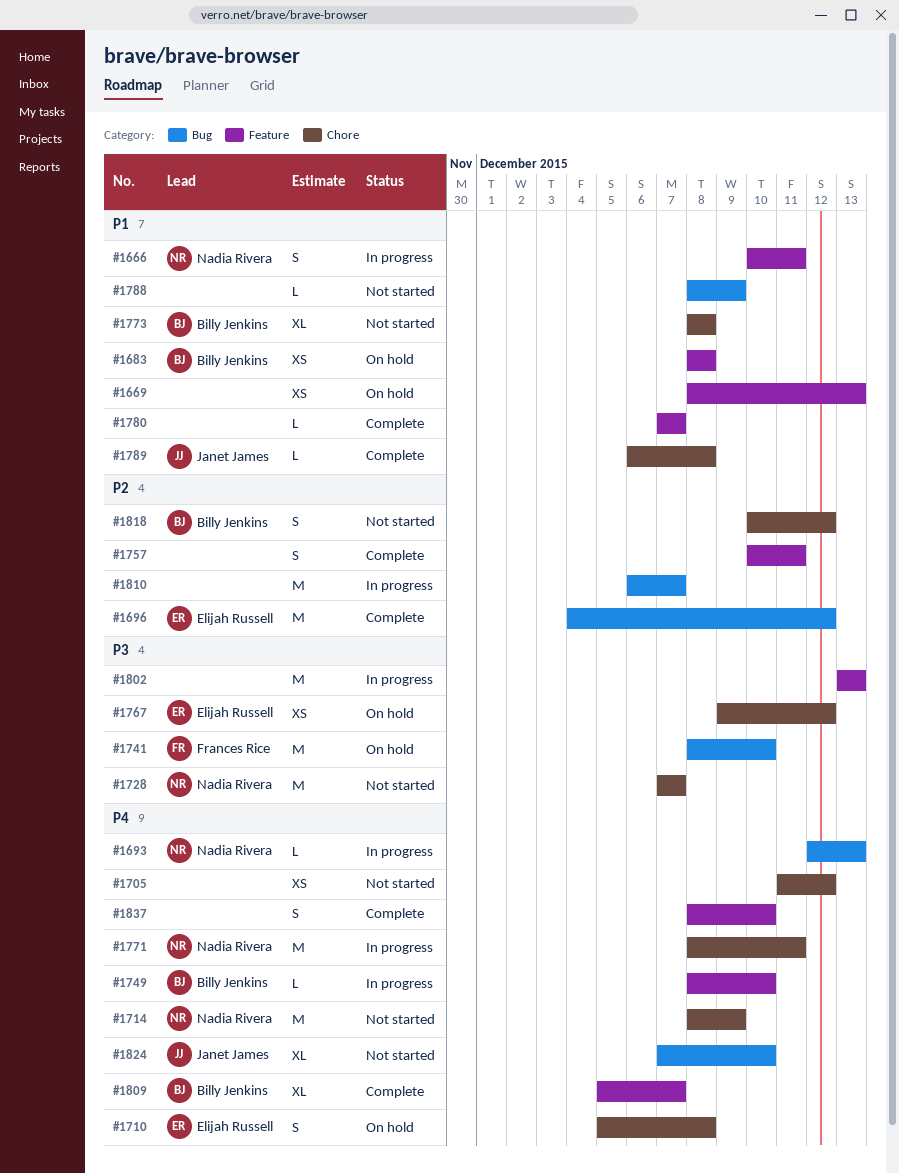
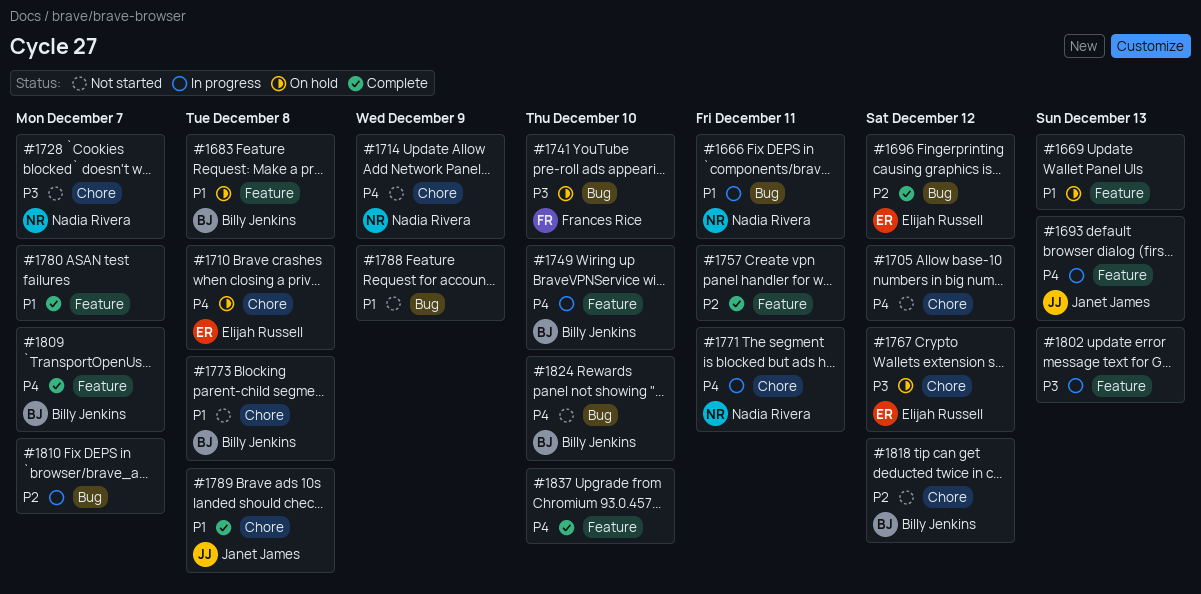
#1666, label: Feature -> Bug
#1693, owner: Nadia Rivera -> Janet James
#1693, label: Bug -> Feature
#1824, owner: Janet James -> Billy Jenkins

